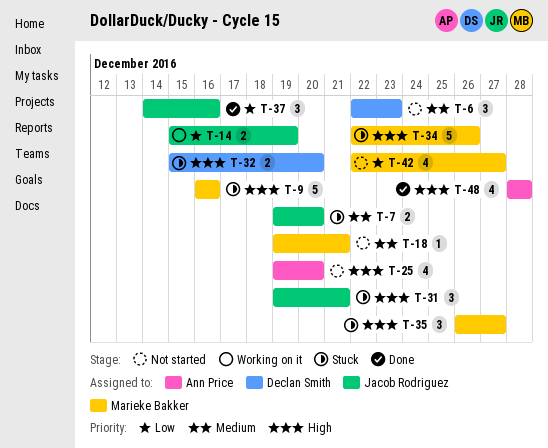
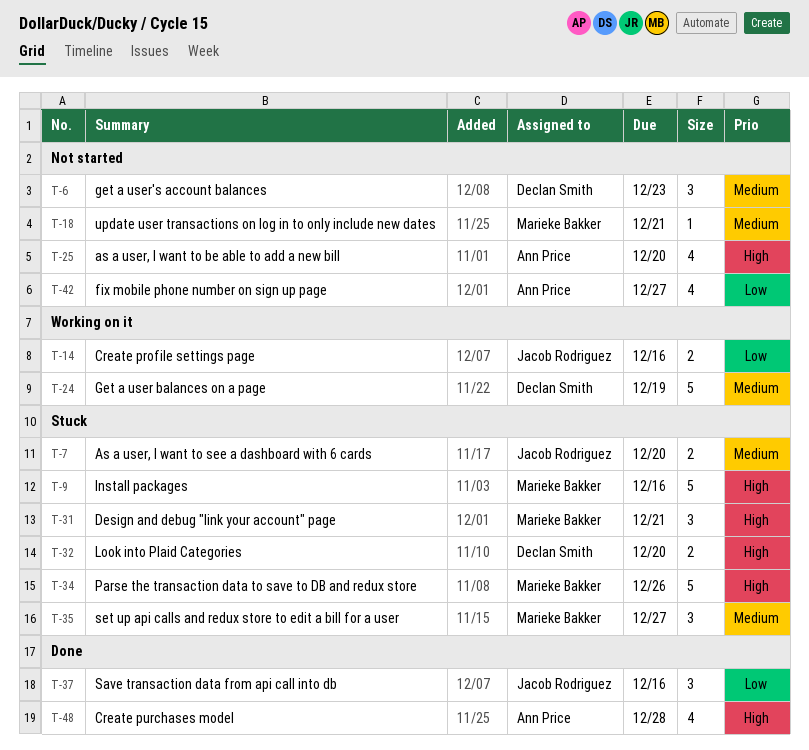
T-14, due: Dec 19 -> Dec 16
T-24: none -> present
T-31, owner: Jacob Rodriguez -> Marieke Bakker
T-35, priority: High -> Medium
T-42, owner: Marieke Bakker -> Ann Price

